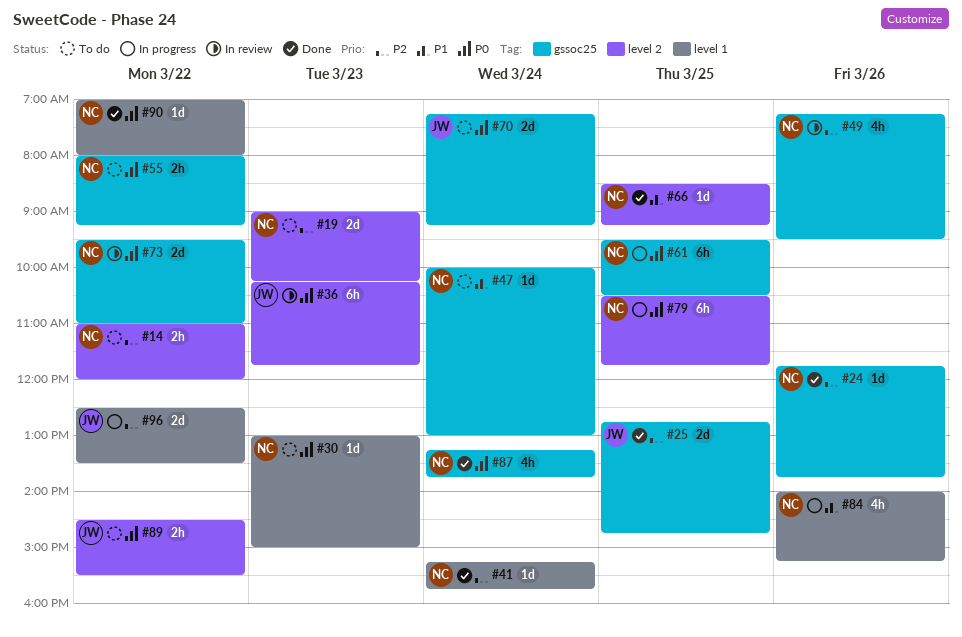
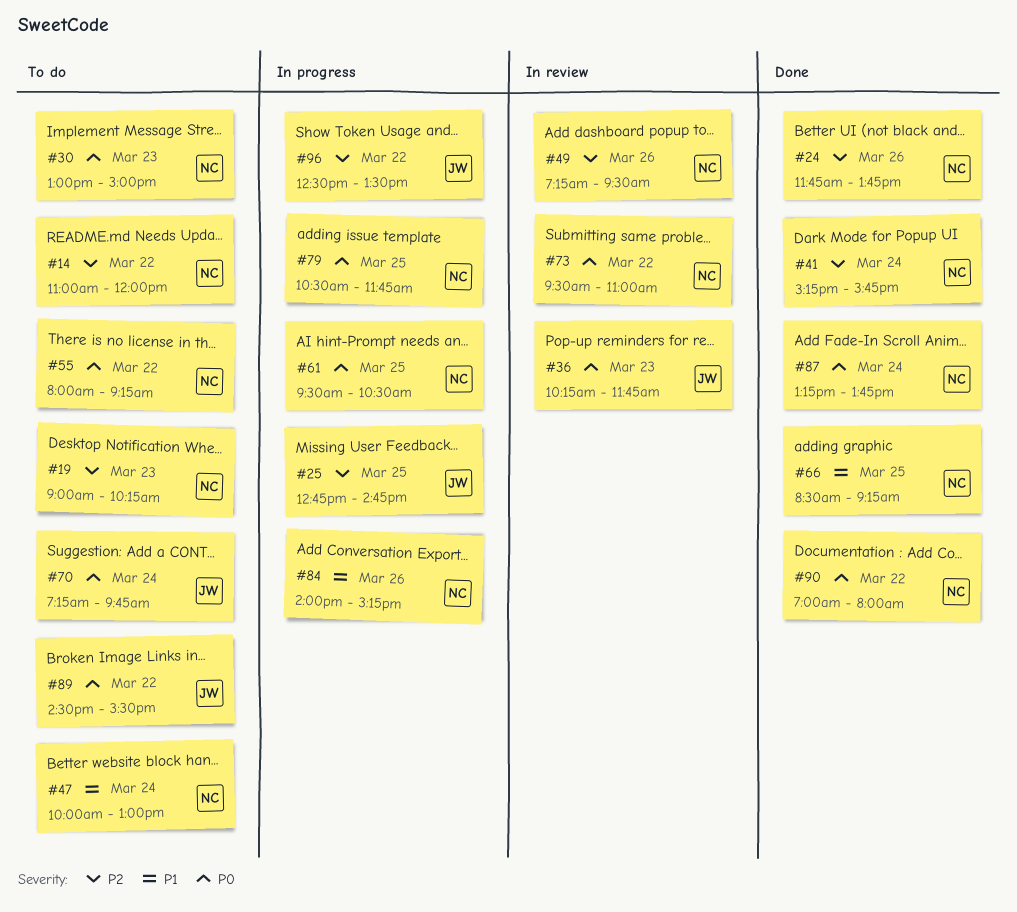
#25, status: Done -> In progress
#70, ends: 09:15 -> 09:45

